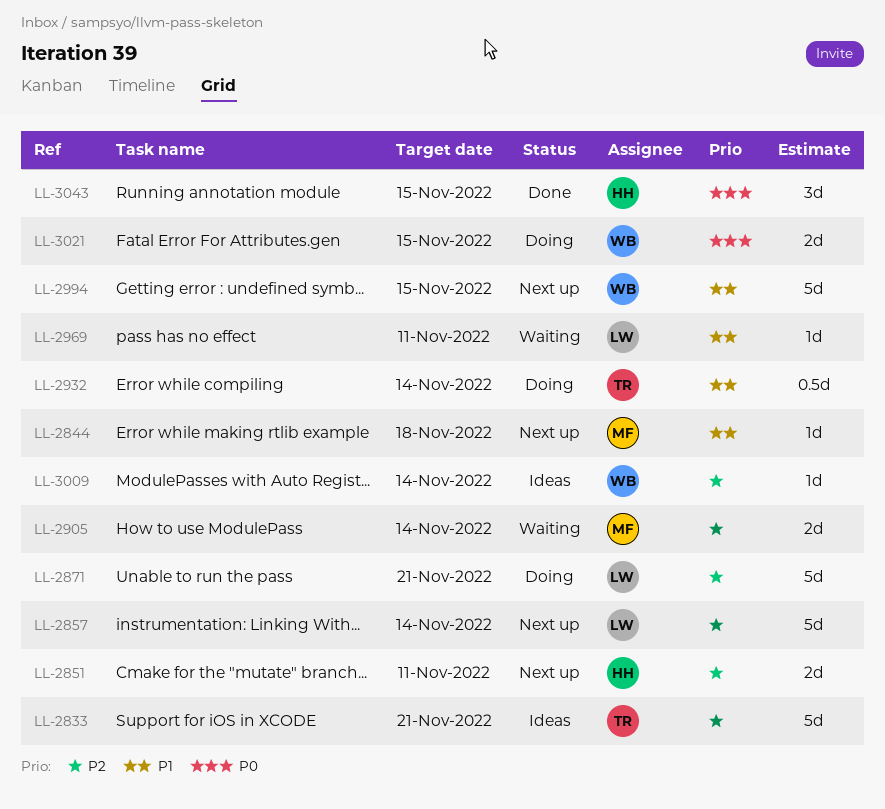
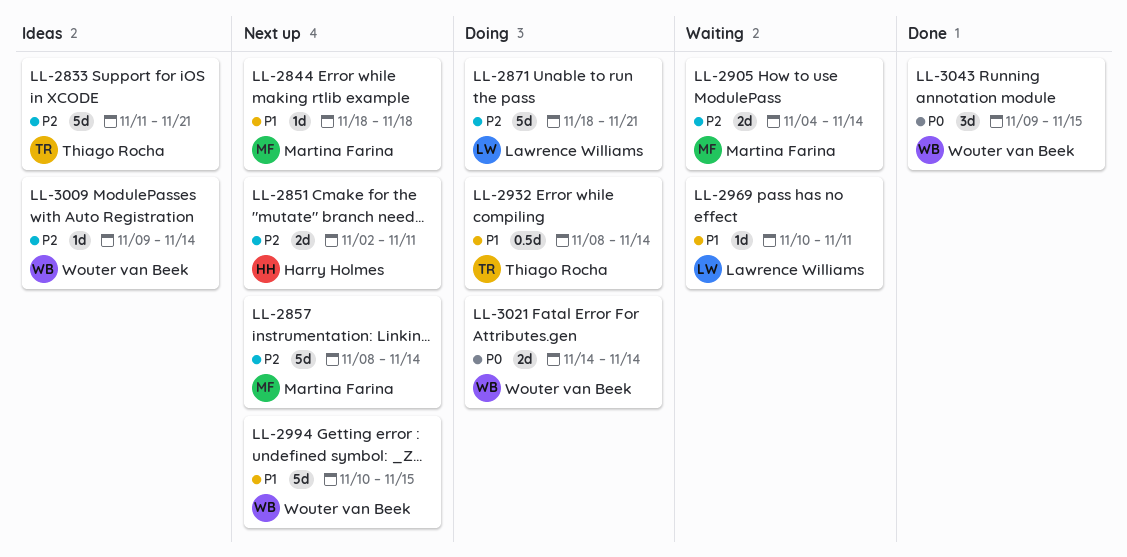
LL-2857, owner: Lawrence Williams -> Martina Farina
LL-3021, due: Nov 15 -> Nov 14
LL-3043, owner: Harry Holmes -> Wouter van Beek

